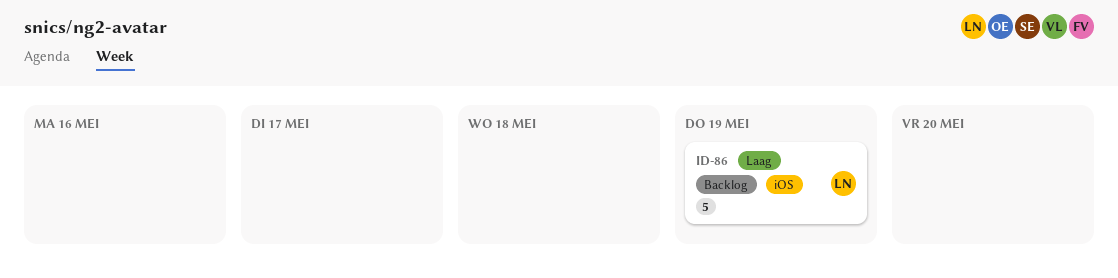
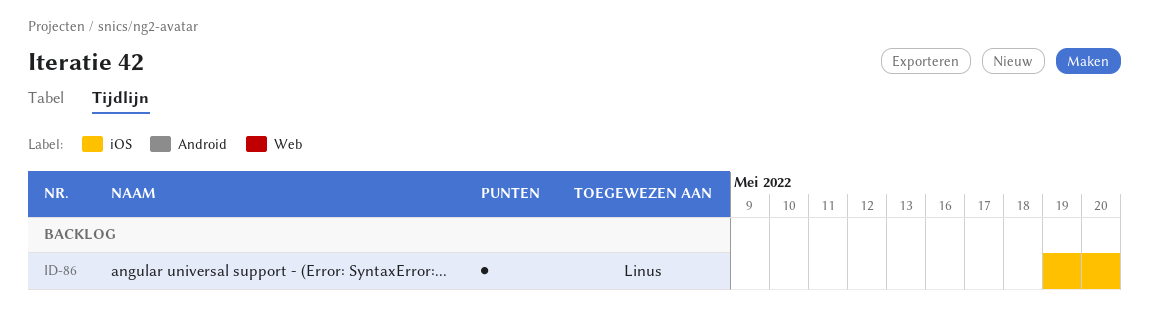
ID-86, estimate: 5 -> 1
ID-86, due: May 19 -> May 20

